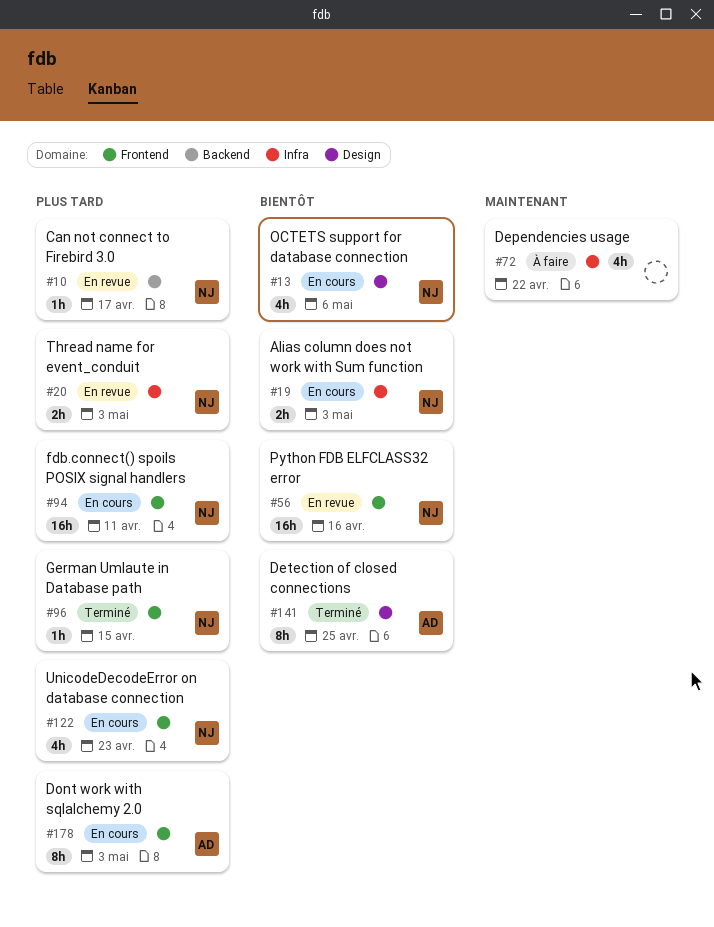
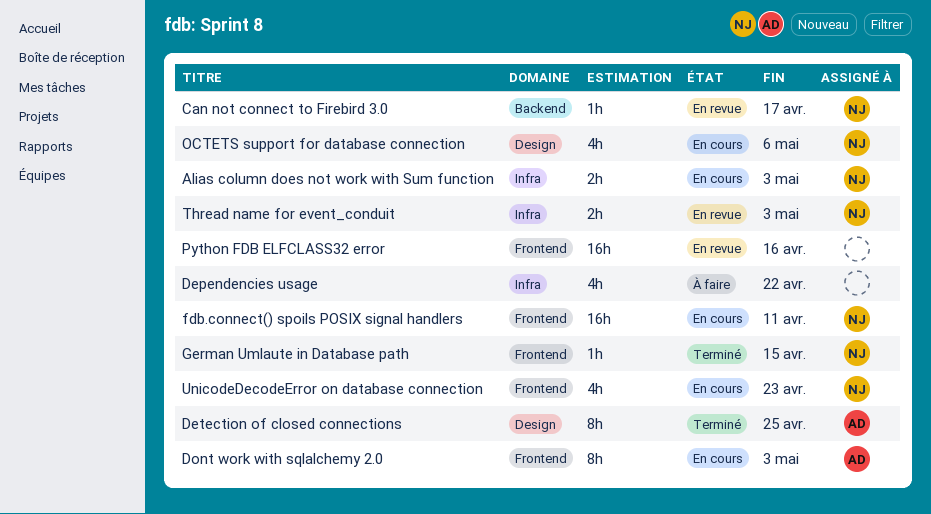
Python FDB ELFCLASS32 error, owner: NJ -> none

